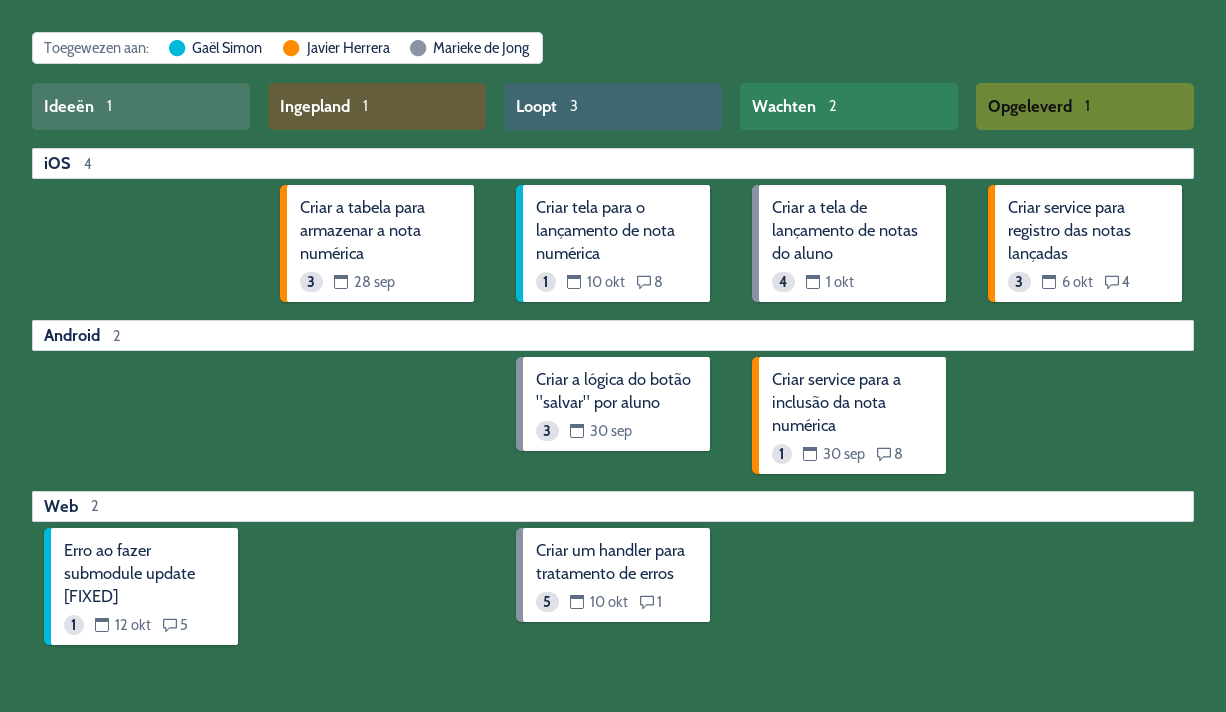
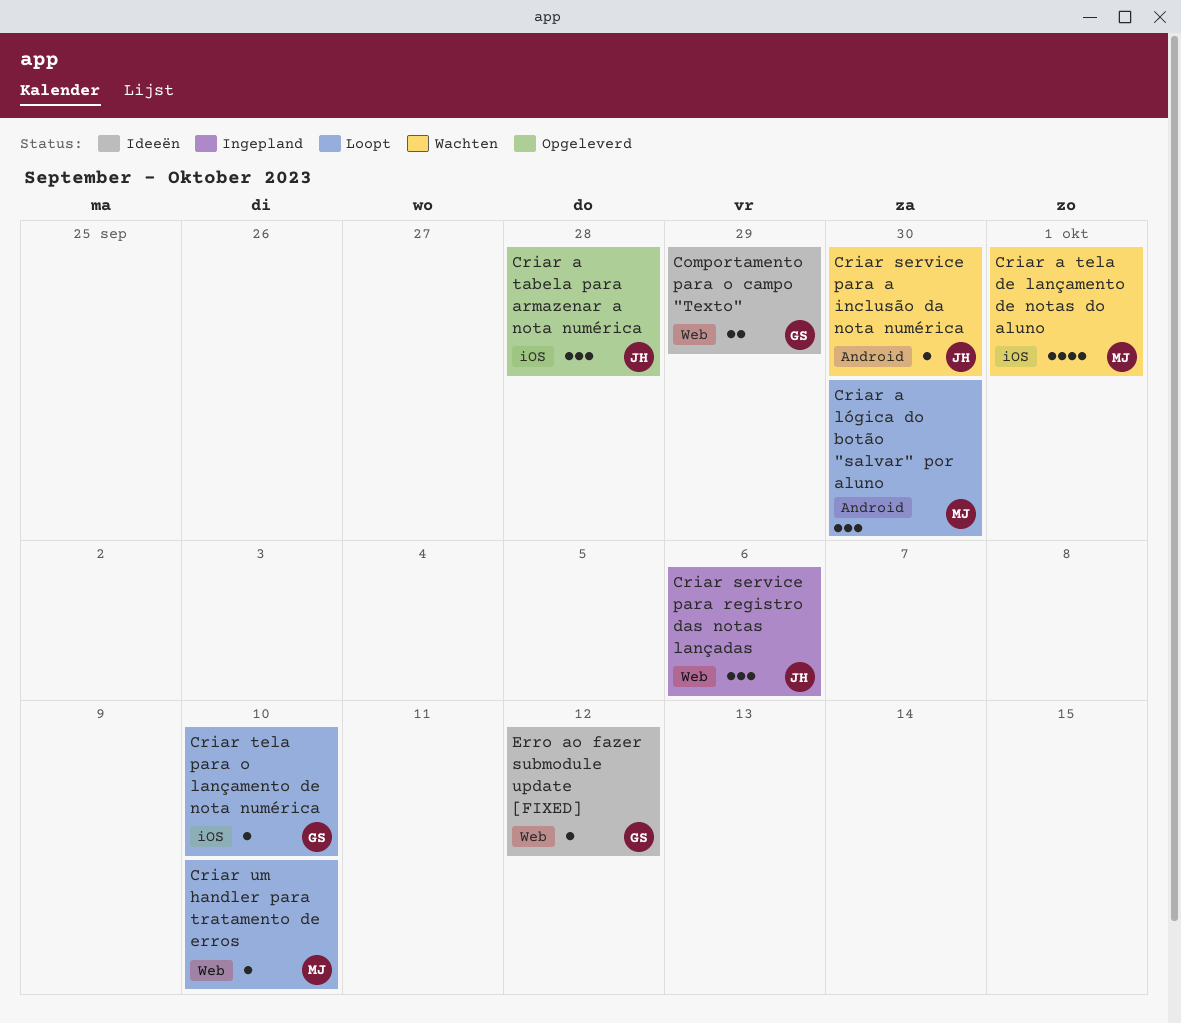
Comportamento para o campo "Texto": none -> present
Criar a tabela para armazenar a nota numérica, status: Ingepland -> Opgeleverd
Criar service para registro das notas lançadas, status: Opgeleverd -> Ingepland
Criar service para registro das notas lançadas, label: iOS -> Web
Criar um handler para tratamento de erros, estimate: 5 -> 1

